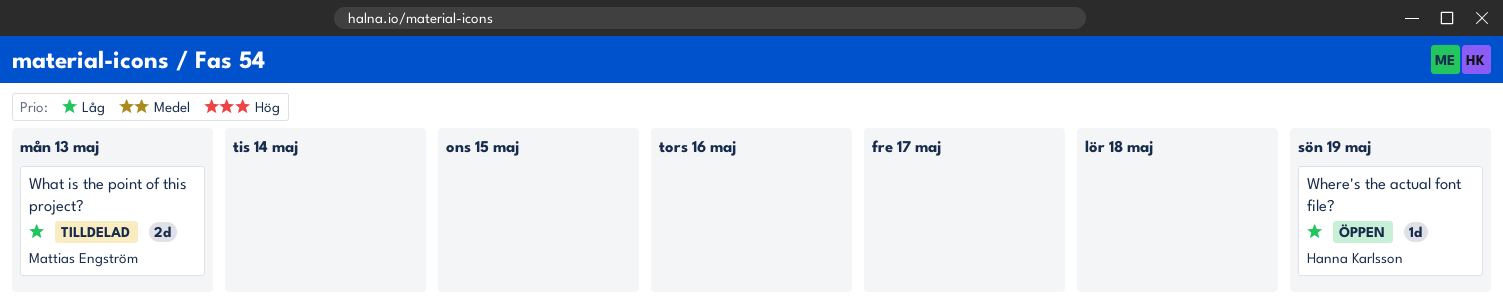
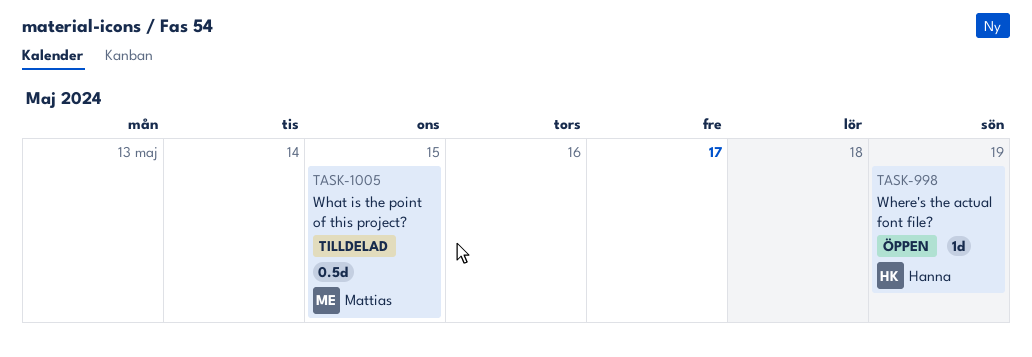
What is the point of this project?, estimate: 2d -> 0.5d
What is the point of this project?, due: May 13 -> May 15

